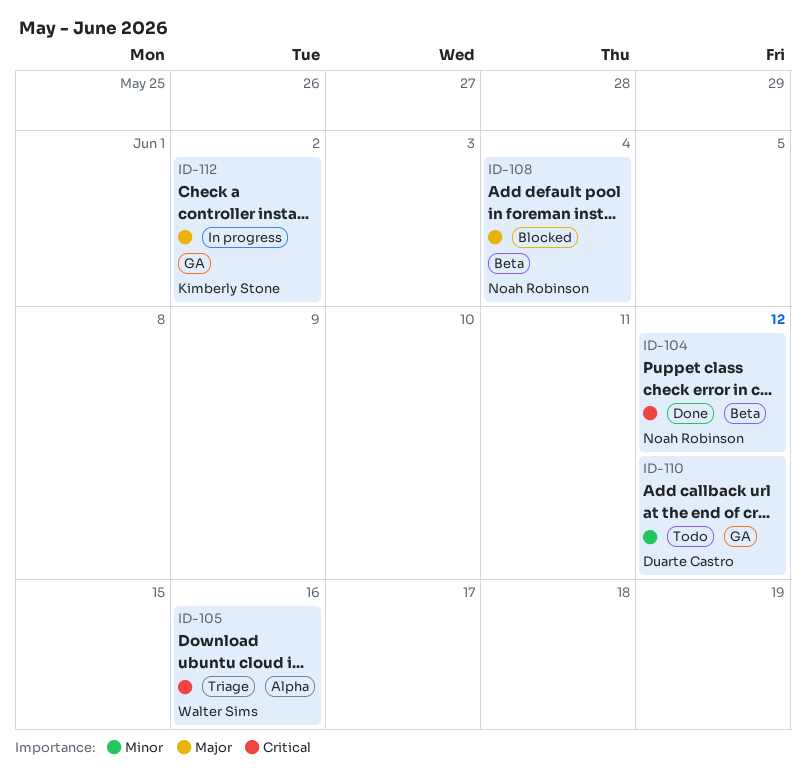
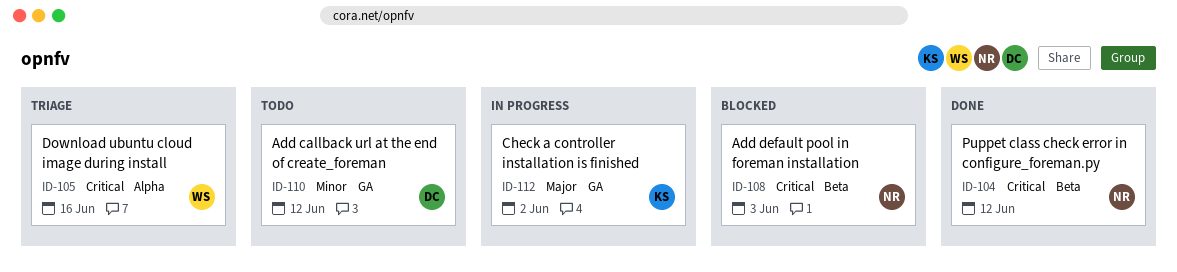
ID-108, priority: Major -> Critical
ID-108, due: Jun 4 -> Jun 3

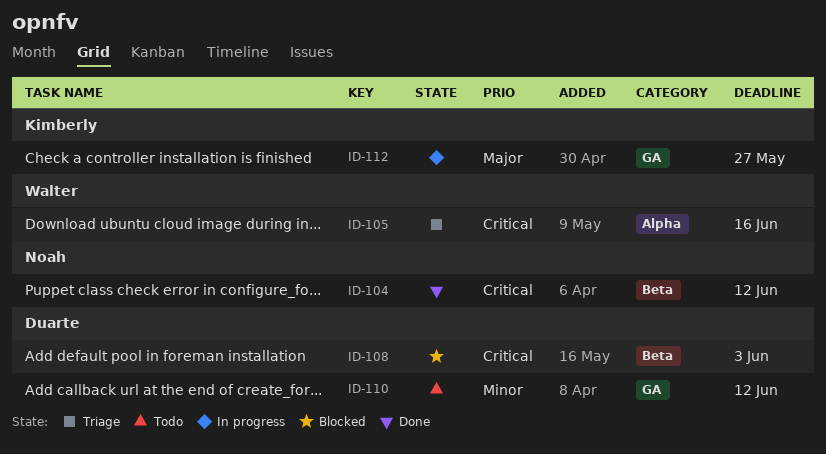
ID-108, owner: Noah -> Duarte
ID-112, due: Jun 2 -> May 27

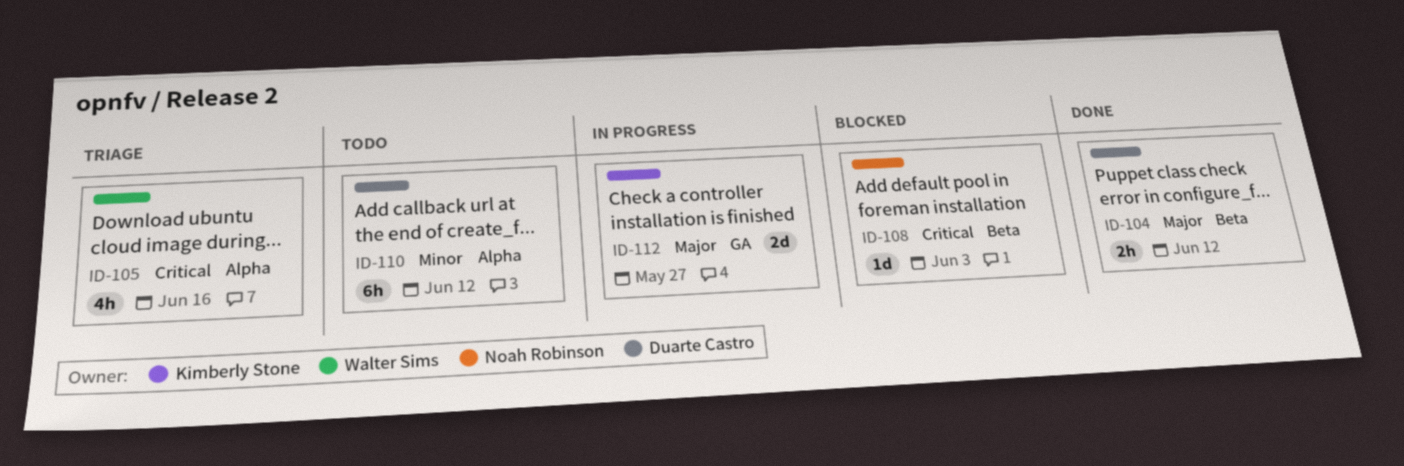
ID-104, owner: Noah Robinson -> Duarte Castro
ID-104, priority: Critical -> Major
ID-108, owner: Duarte Castro -> Noah Robinson
ID-110, label: GA -> Alpha

